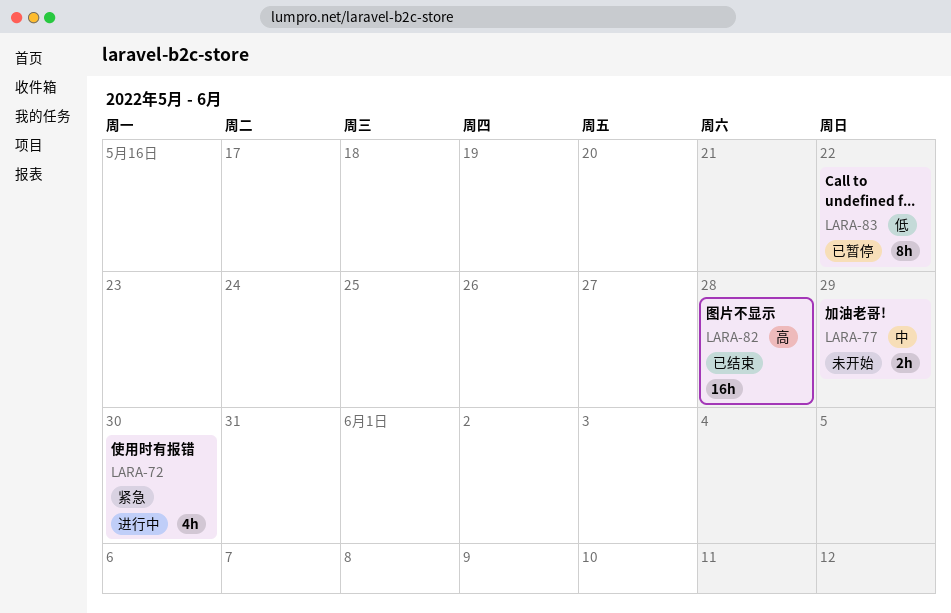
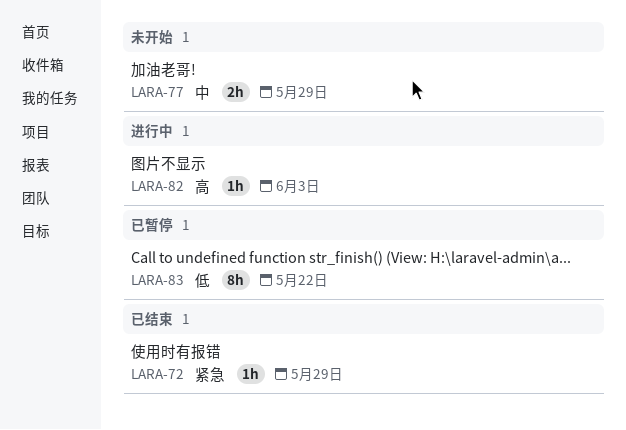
LARA-72, status: 进行中 -> 已结束
LARA-72, estimate: 4h -> 1h
LARA-72, due: May 30 -> May 29
LARA-82, status: 已结束 -> 进行中
LARA-82, estimate: 16h -> 1h
LARA-82, due: May 28 -> Jun 3

